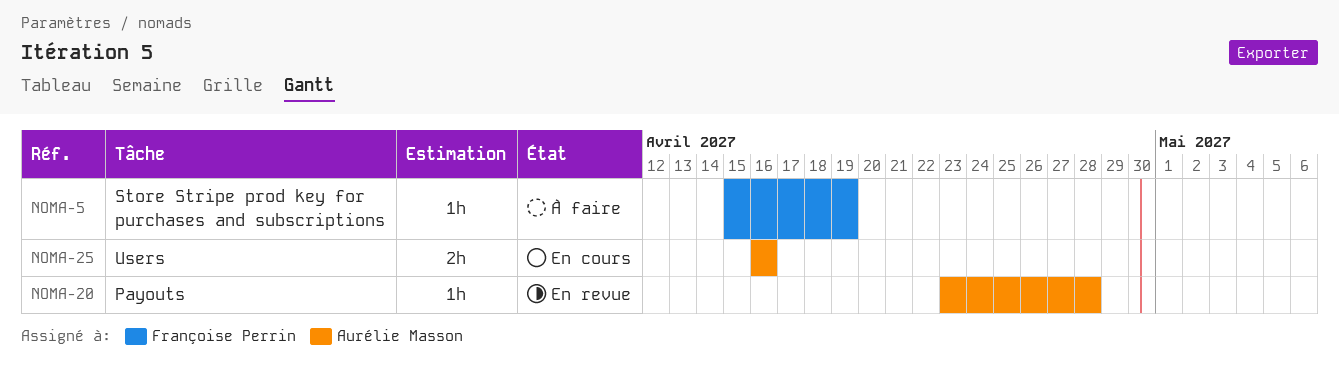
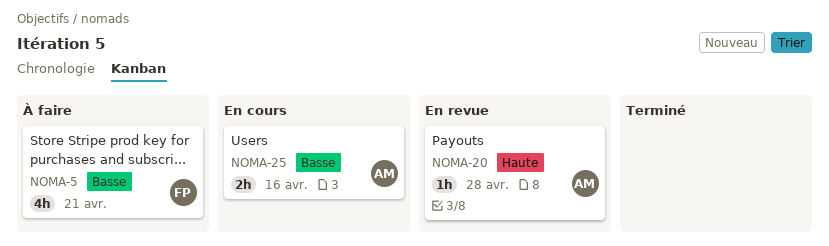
NOMA-5, estimate: 1h -> 4h
NOMA-5, due: Apr 19 -> Apr 21

